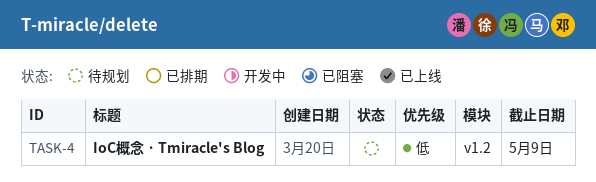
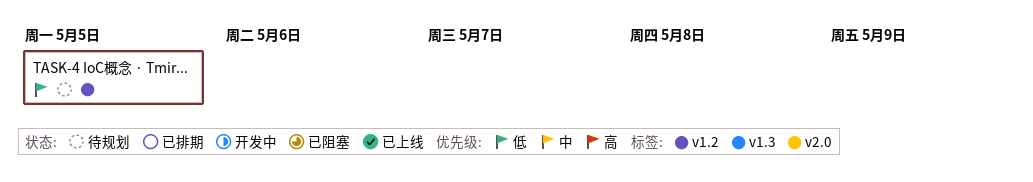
TASK-4, due: May 9 -> May 5

